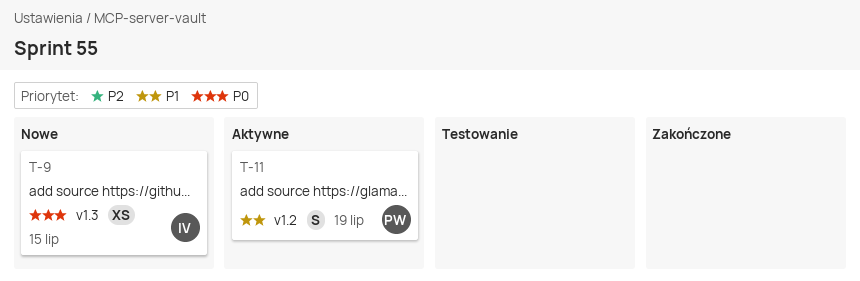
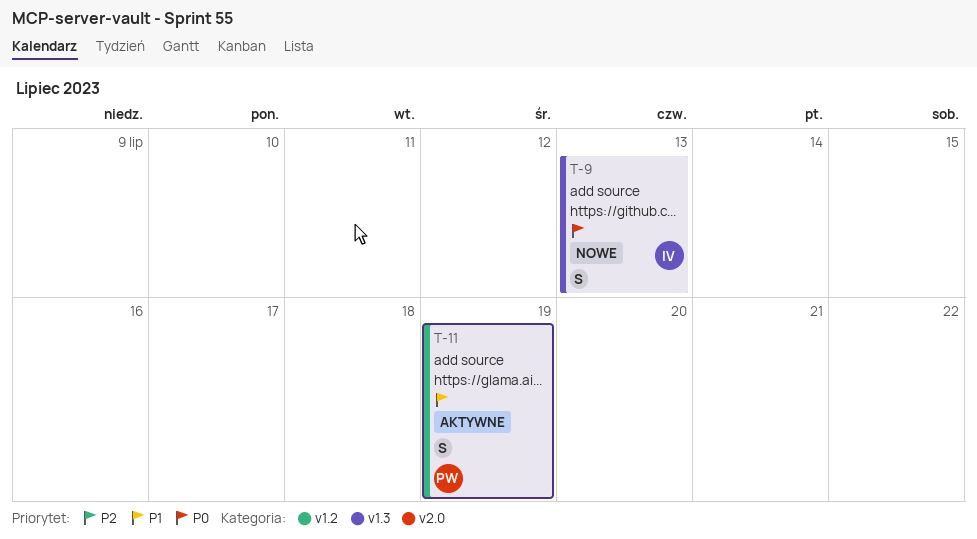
T-9, estimate: XS -> S
T-9, due: Jul 15 -> Jul 13

